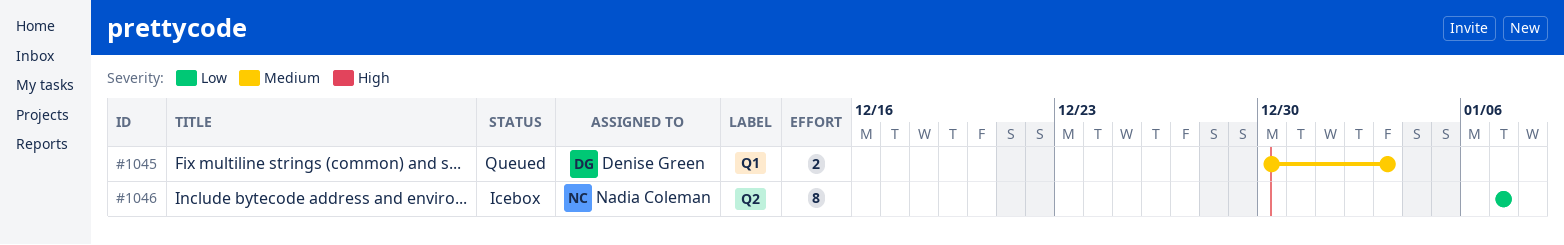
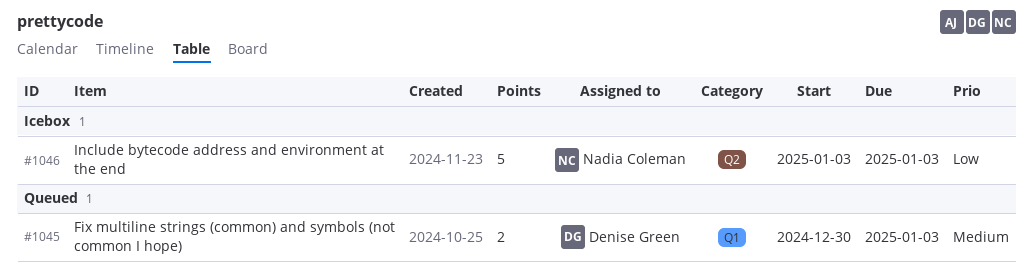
#1046, estimate: 8 -> 5
#1046, start: Jan 7 -> Jan 3
#1046, due: Jan 7 -> Jan 3

